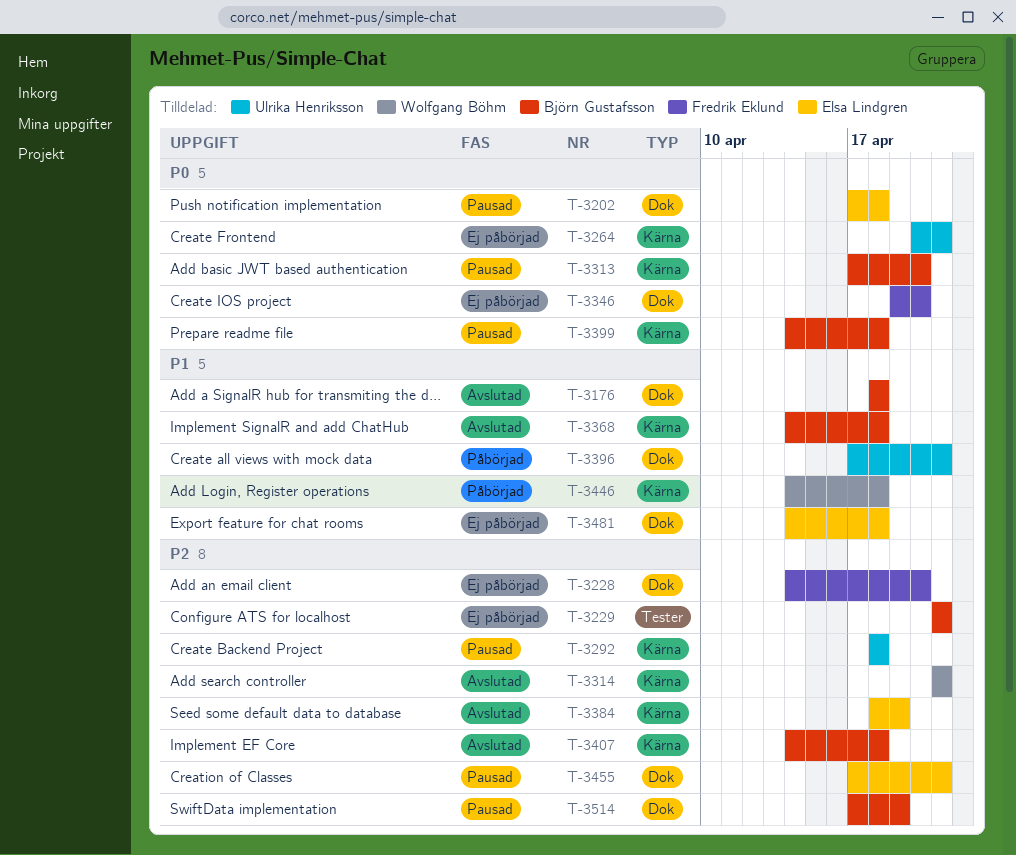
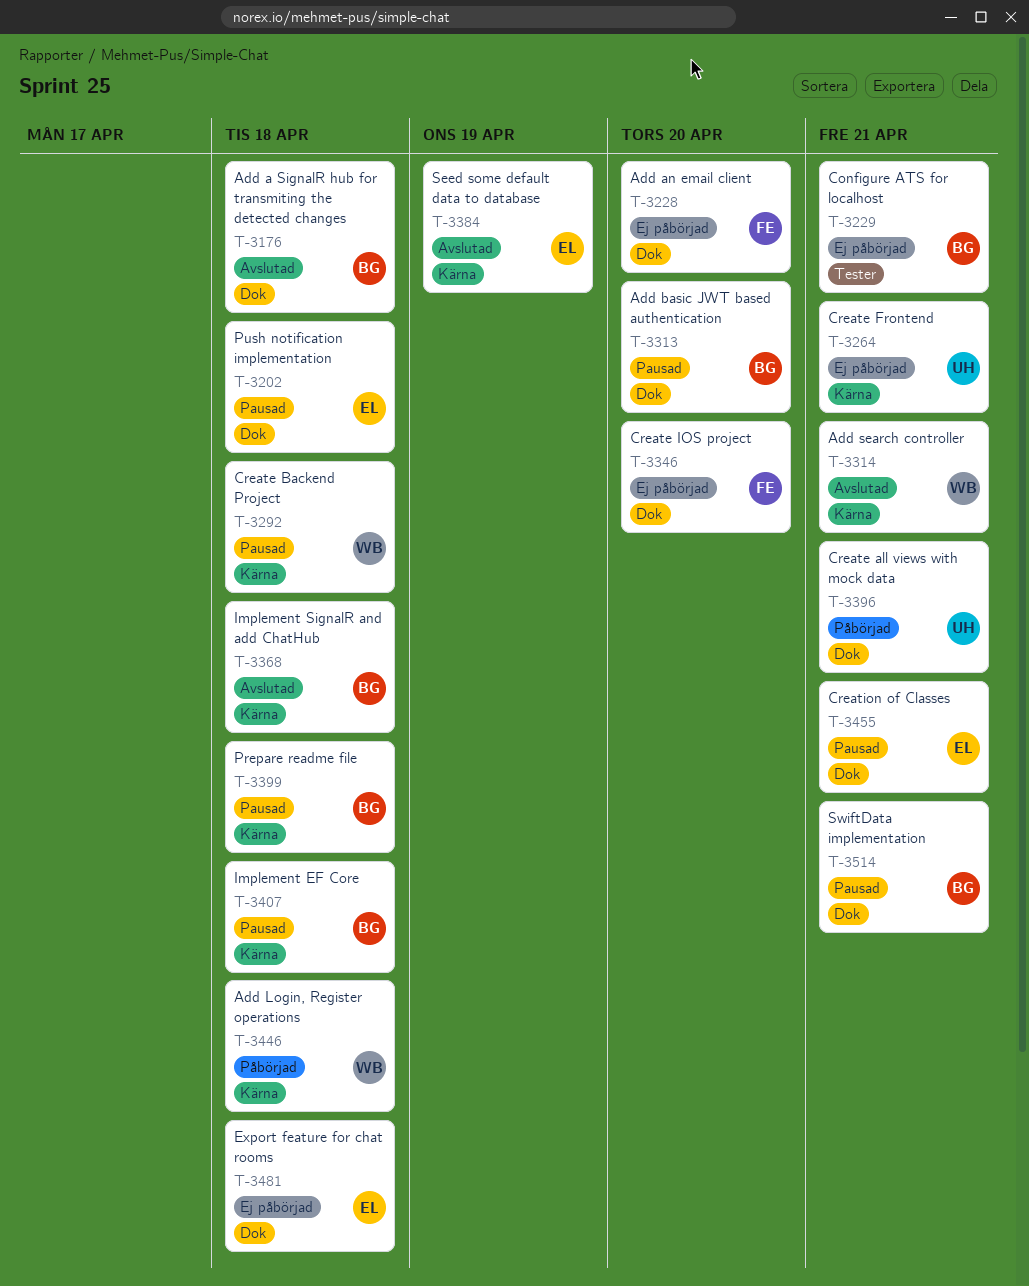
T-3292, owner: Ulrika Henriksson -> Wolfgang Böhm
T-3313, label: Kärna -> Dok
T-3407, status: Avslutad -> Pausad
T-3514, due: Apr 19 -> Apr 21

